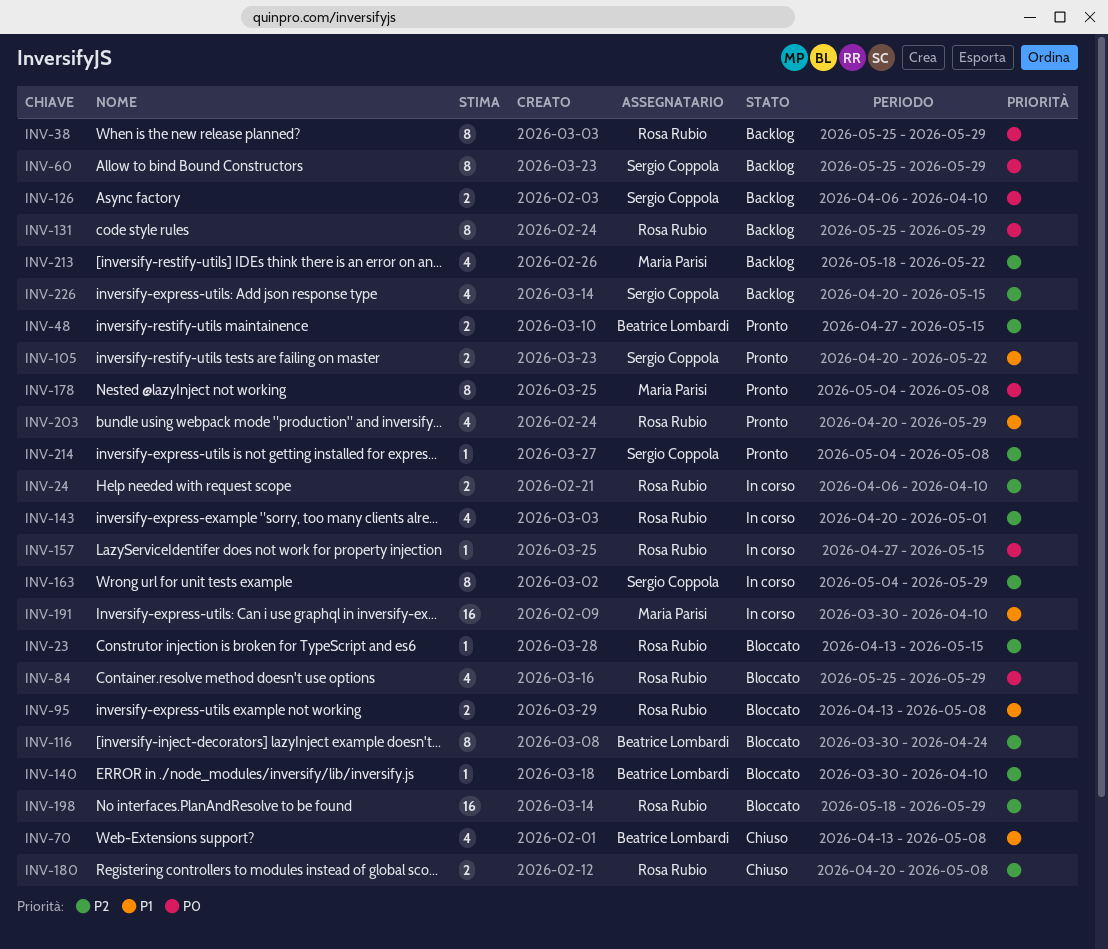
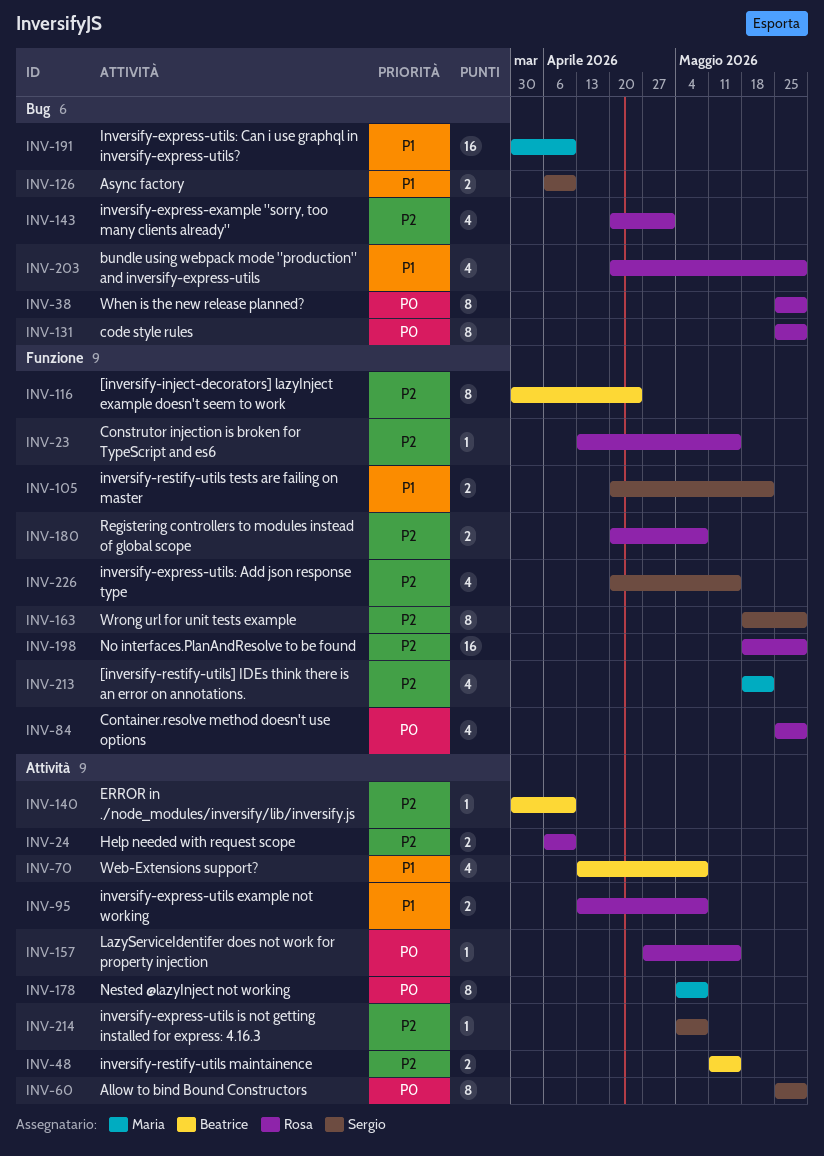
INV-48, start: Apr 27 -> May 11
INV-126, priority: P0 -> P1
INV-163, start: May 4 -> May 18

